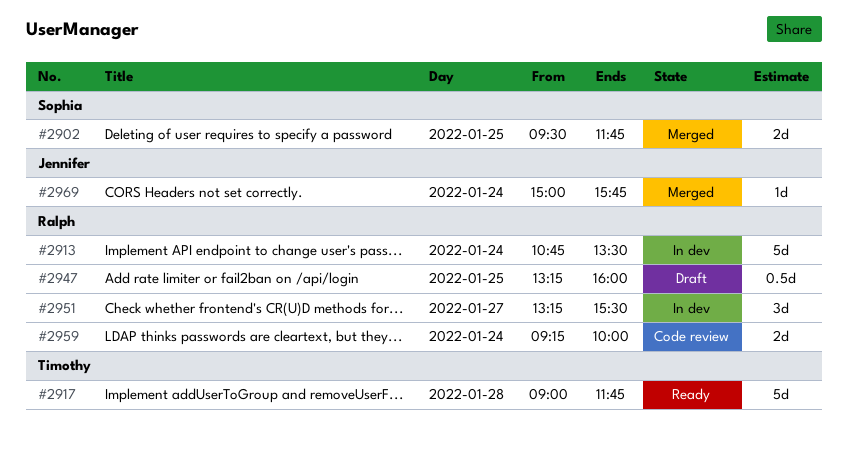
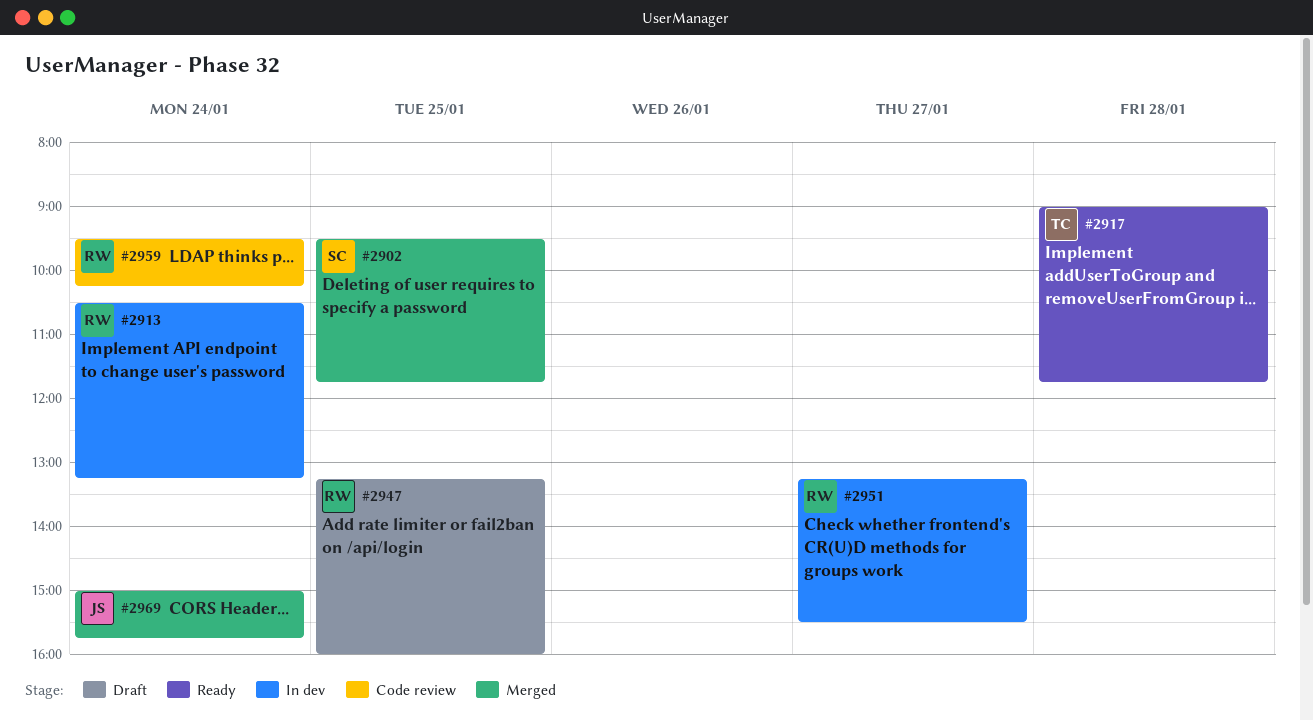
#2913, begins: 10:45 -> 10:30
#2913, ends: 13:30 -> 13:15
#2959, begins: 09:15 -> 09:30
#2959, ends: 10:00 -> 10:15

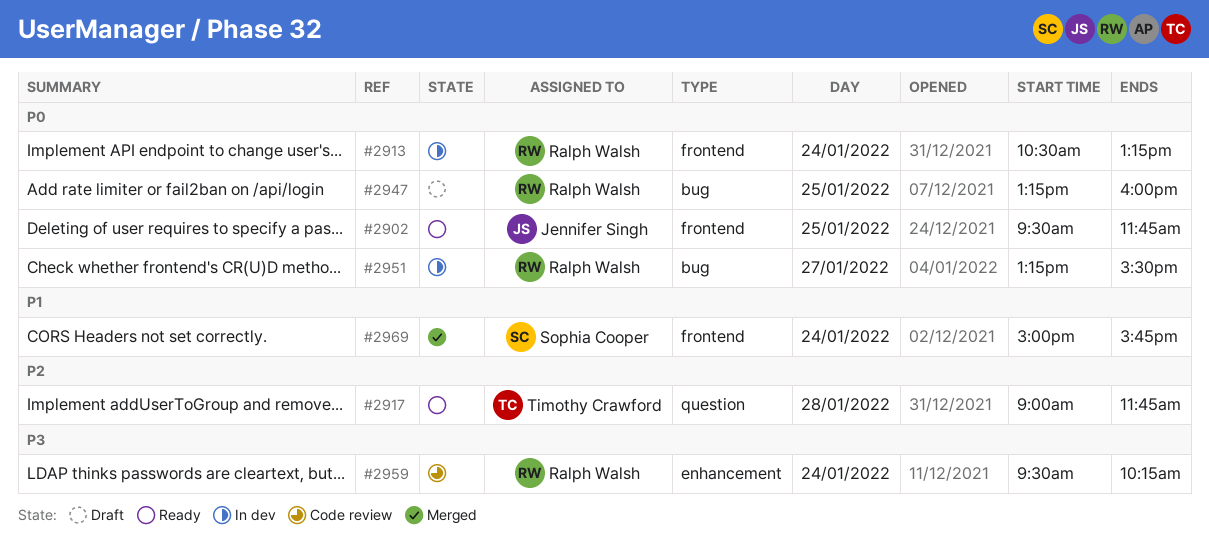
#2902, status: Merged -> Ready
#2902, owner: Sophia Cooper -> Jennifer Singh
#2969, owner: Jennifer Singh -> Sophia Cooper

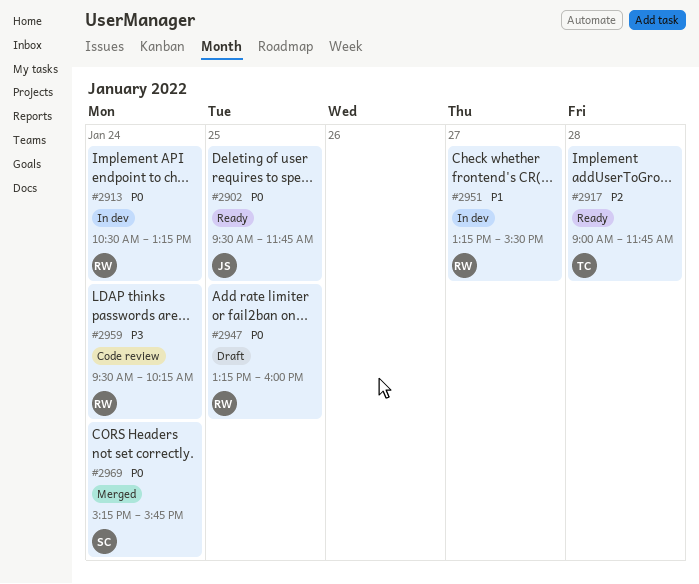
#2951, priority: P0 -> P1
#2969, priority: P1 -> P0
#2969, begins: 15:00 -> 15:15

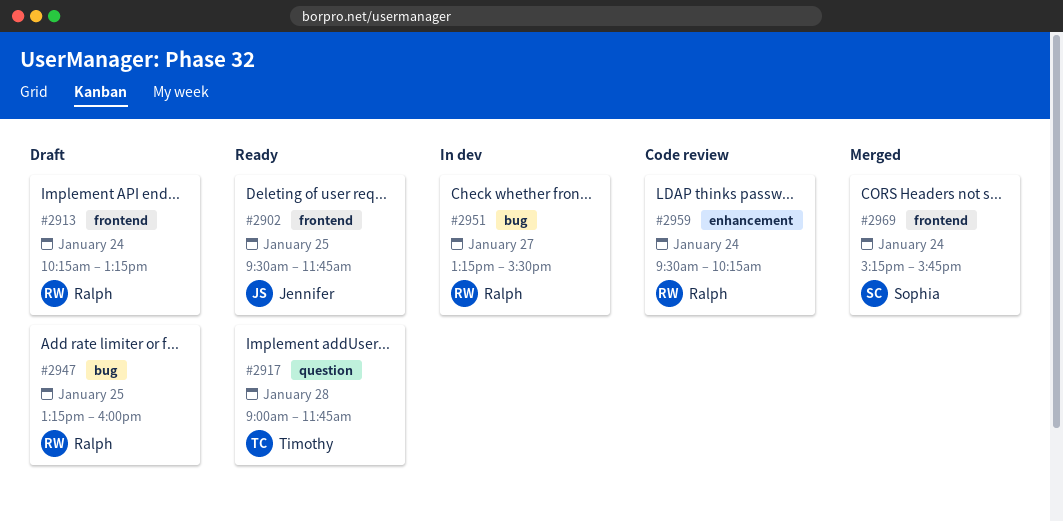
#2913, status: In dev -> Draft
#2913, begins: 10:30 -> 10:15

